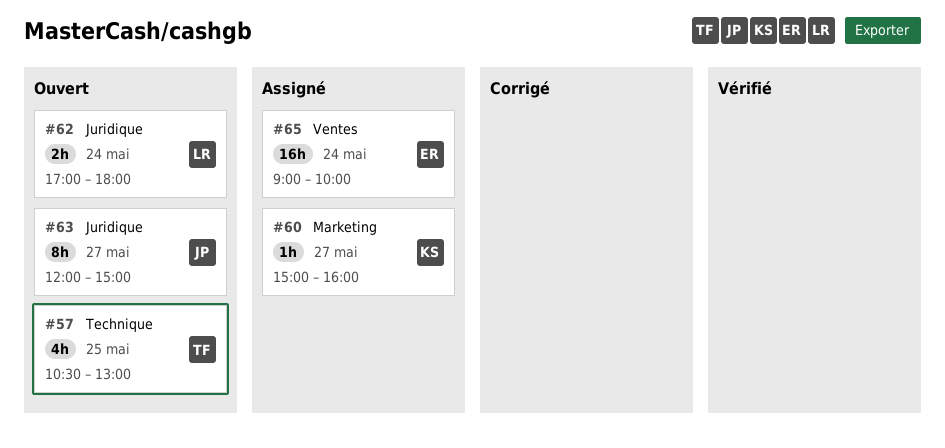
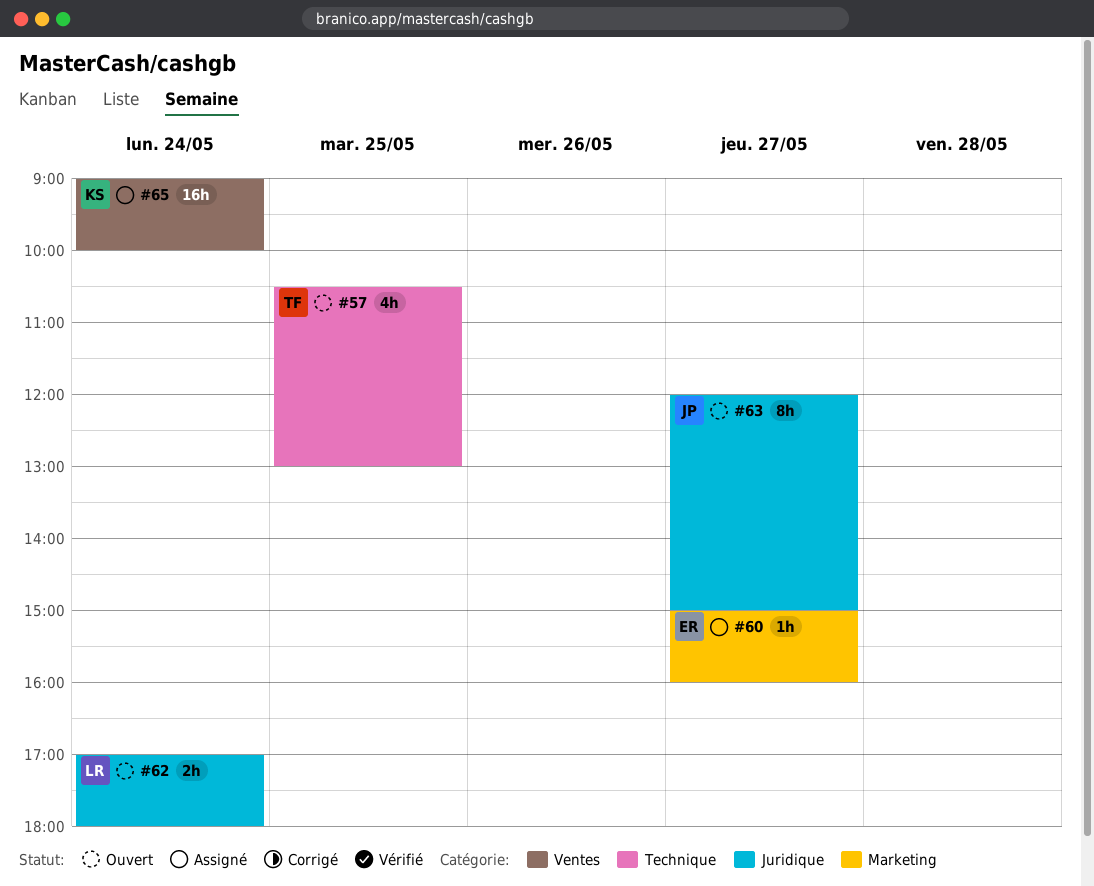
#60, owner: KS -> ER
#65, owner: ER -> KS

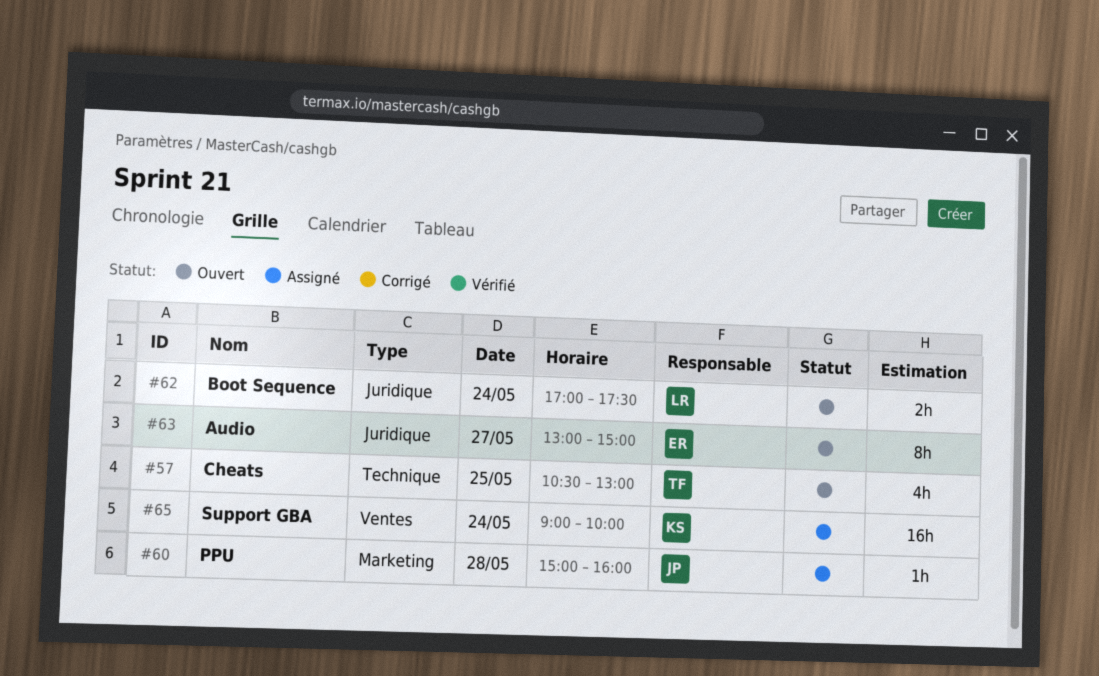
#60, owner: ER -> JP
#60, day: May 27 -> May 28
#62, ends: 18:00 -> 17:30
#63, owner: JP -> ER
#63, begins: 12:00 -> 13:00

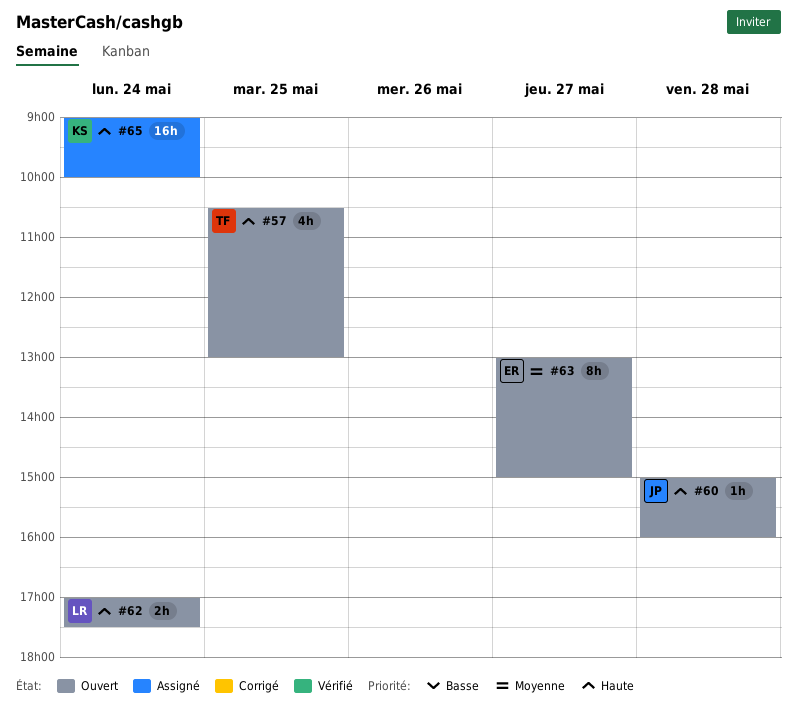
#60, status: Assigné -> Ouvert

